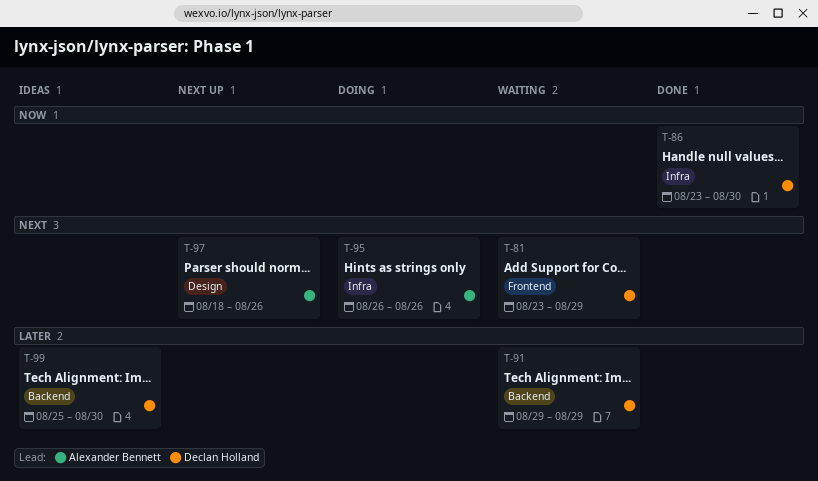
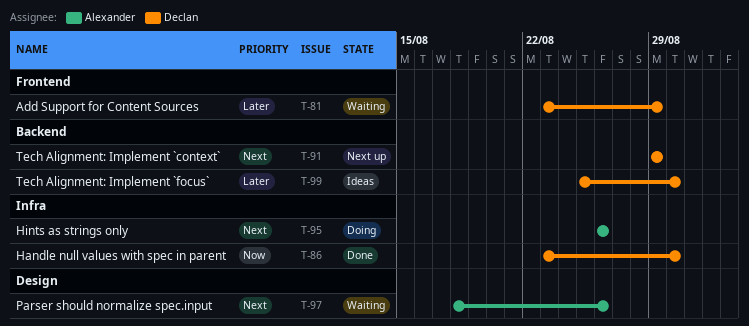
T-81, priority: Next -> Later
T-91, status: Waiting -> Next up
T-91, priority: Later -> Next
T-97, status: Next up -> Waiting

